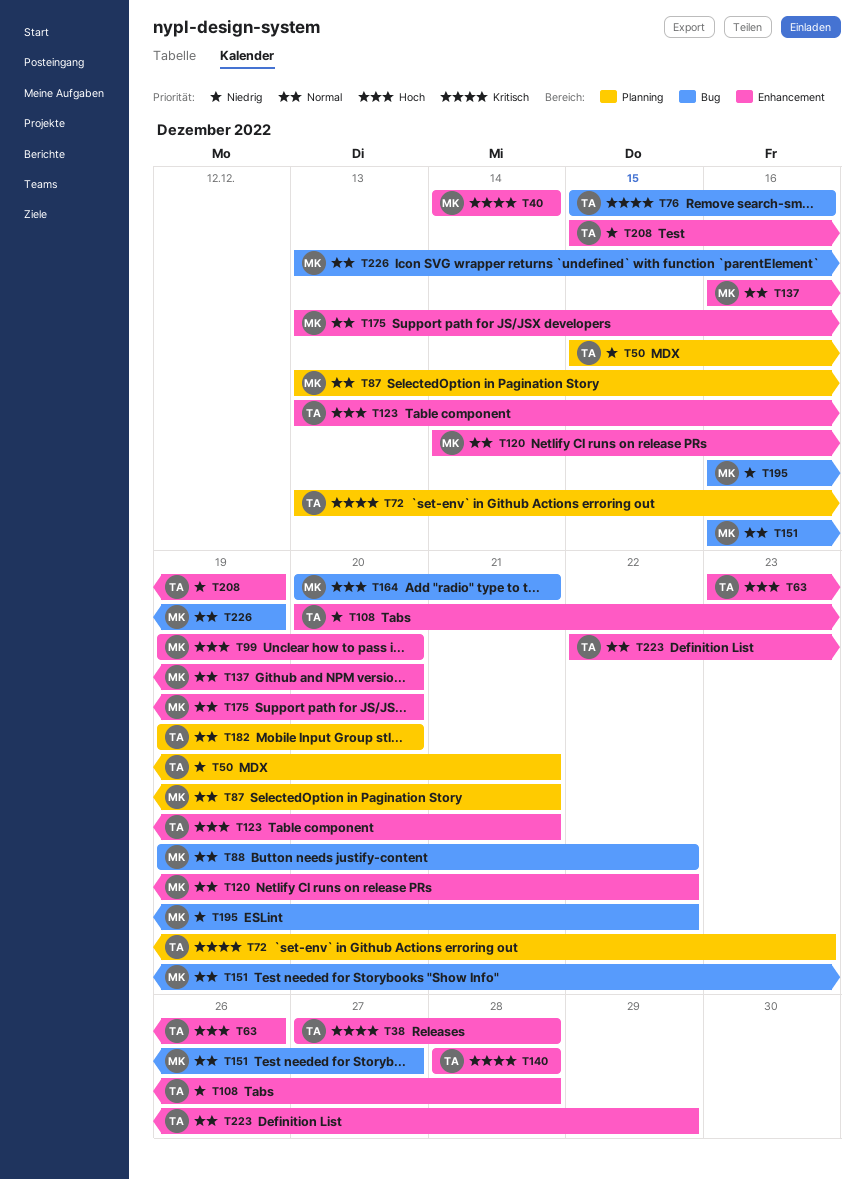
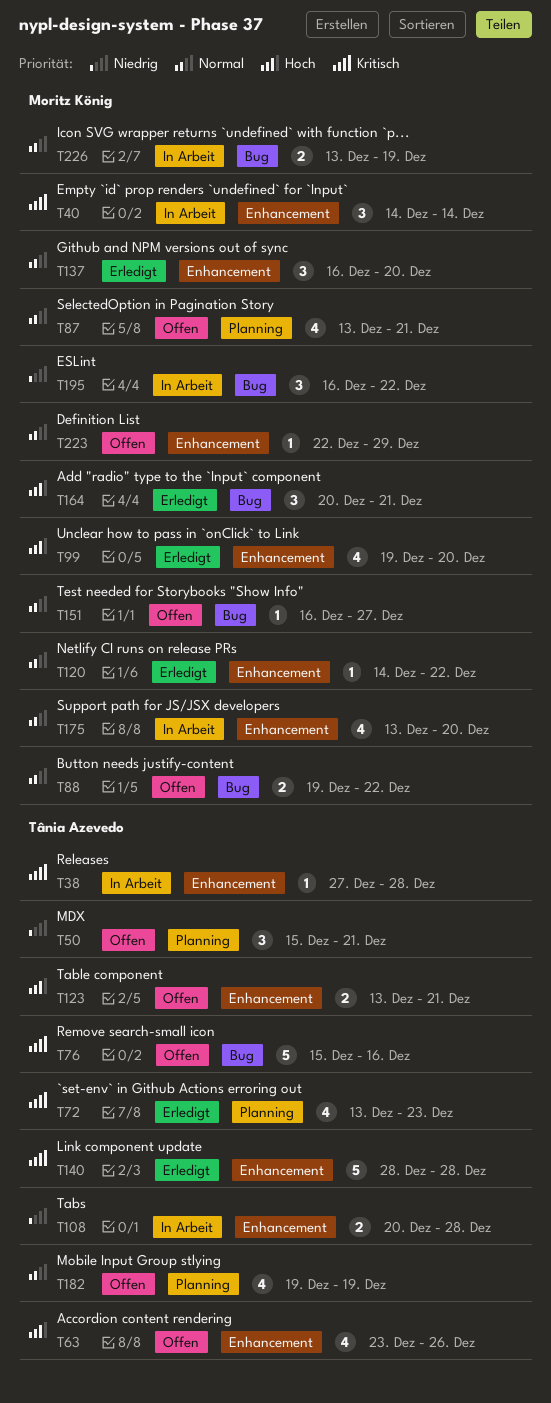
T182, due: Dec 20 -> Dec 19
T208: present -> none
T223, owner: Tânia Azevedo -> Moritz König

